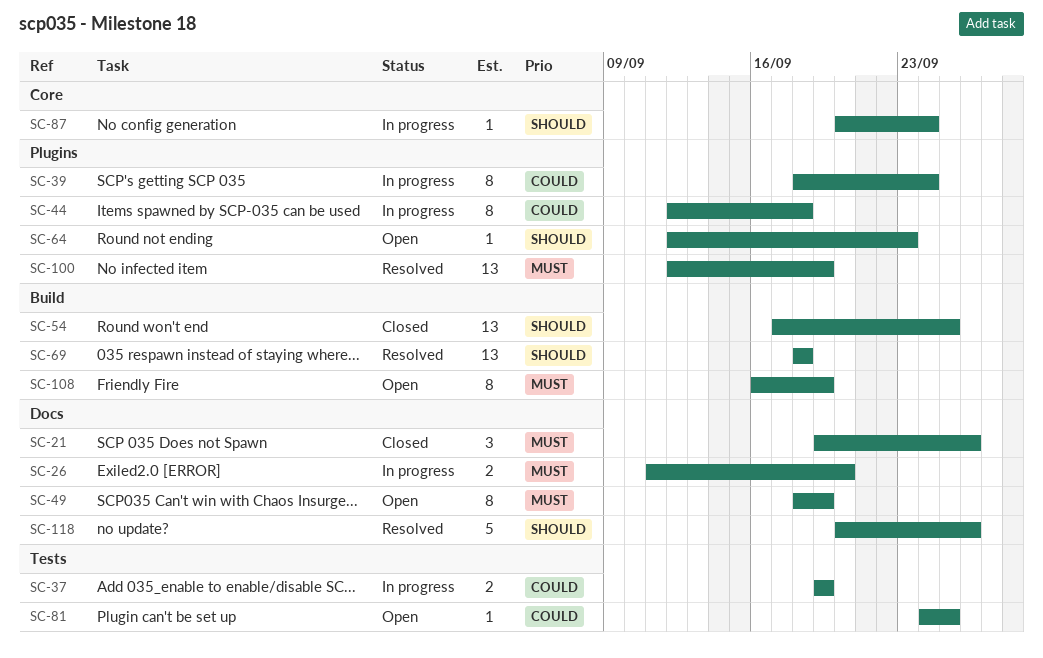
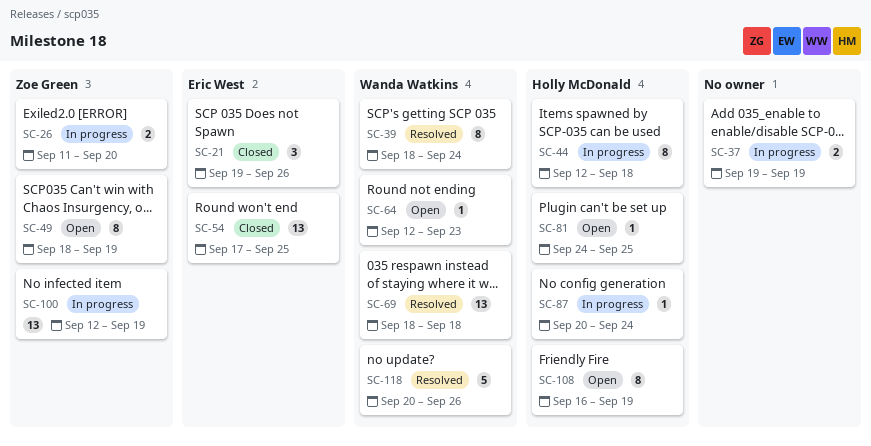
SC-39, status: In progress -> Resolved
SC-100, status: Resolved -> In progress

